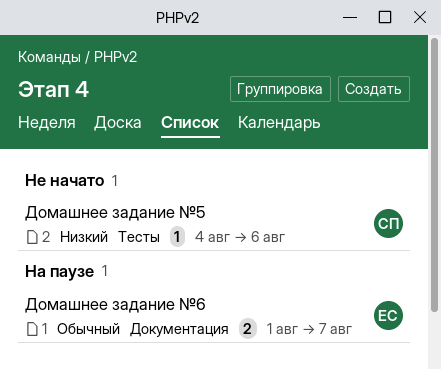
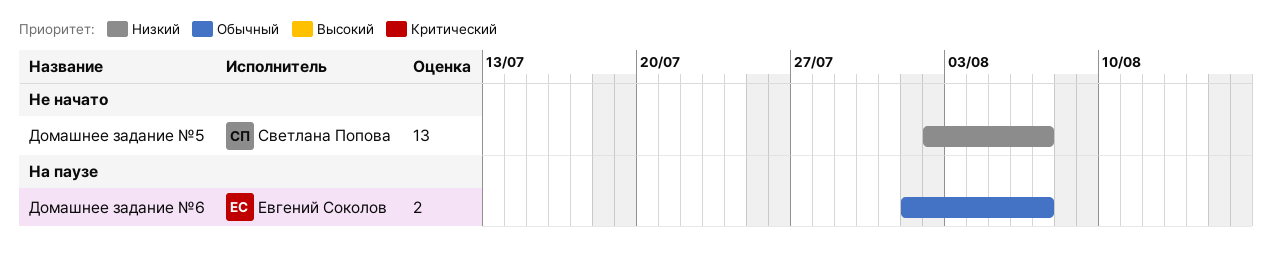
Домашнее задание №5, estimate: 1 -> 13
Домашнее задание №5, start: Aug 4 -> Aug 2
Домашнее задание №5, due: Aug 6 -> Aug 7

